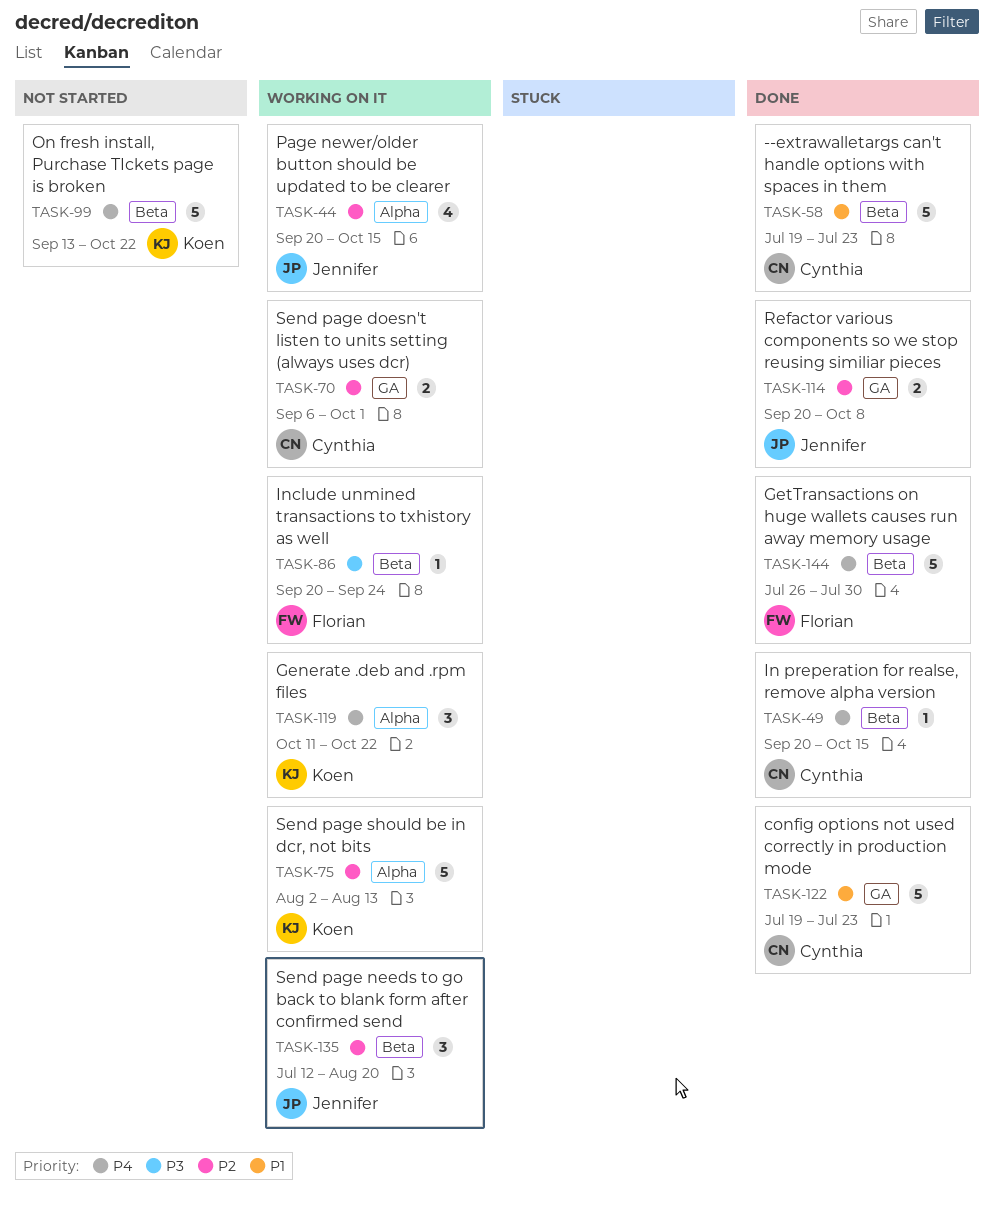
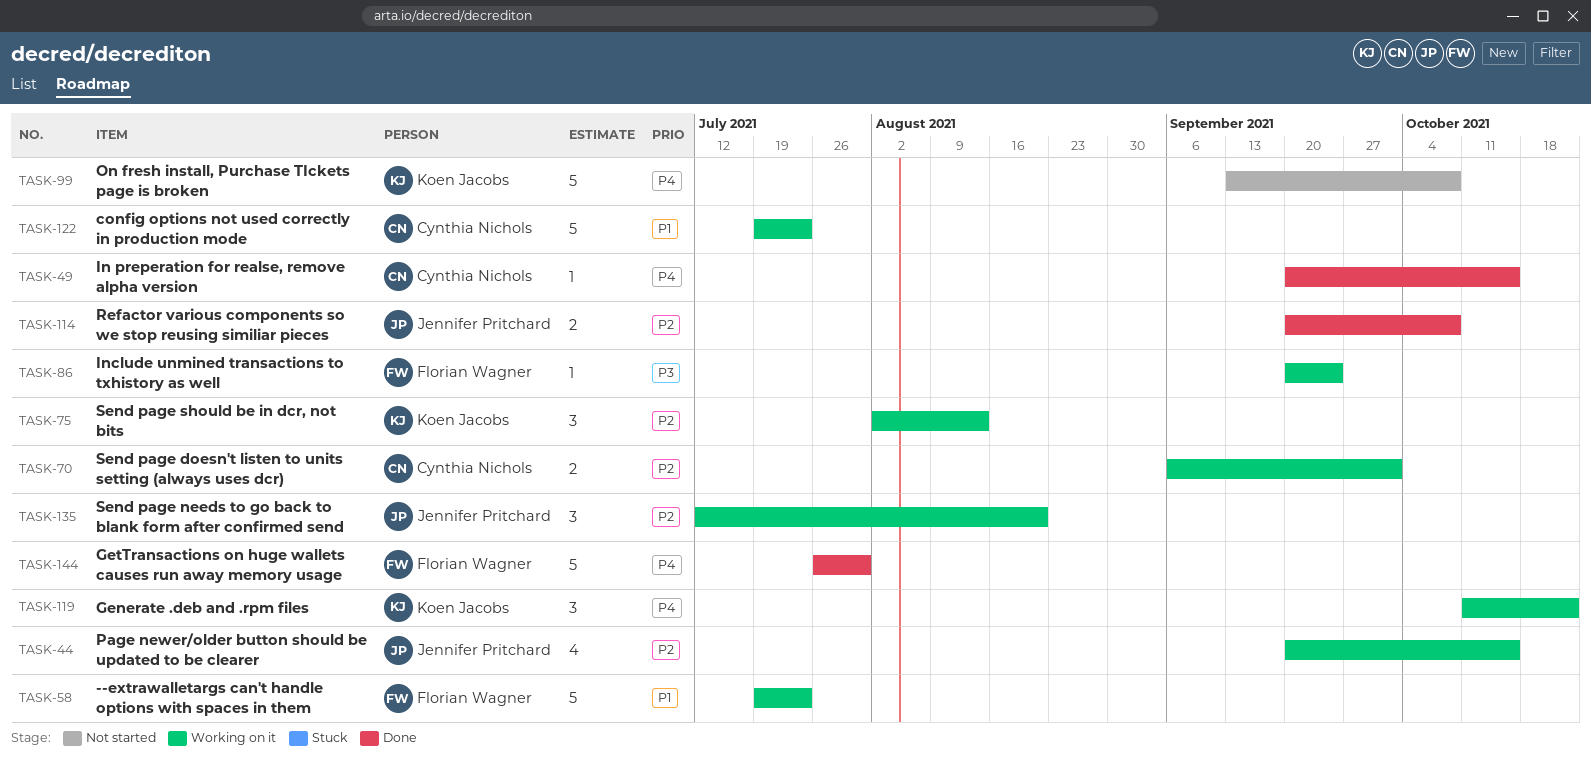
TASK-58, status: Done -> Working on it
TASK-58, owner: Cynthia Nichols -> Florian Wagner
TASK-75, estimate: 5 -> 3
TASK-99, due: Oct 22 -> Oct 8
TASK-122, status: Done -> Working on it

